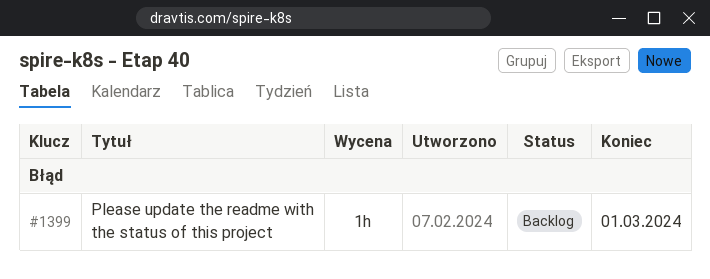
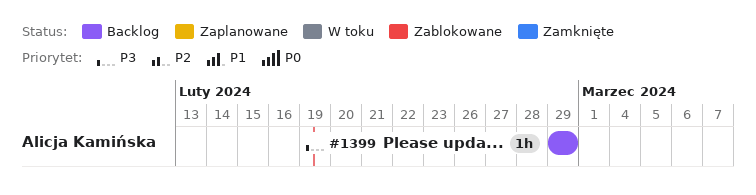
#1399, due: Mar 1 -> Feb 29

